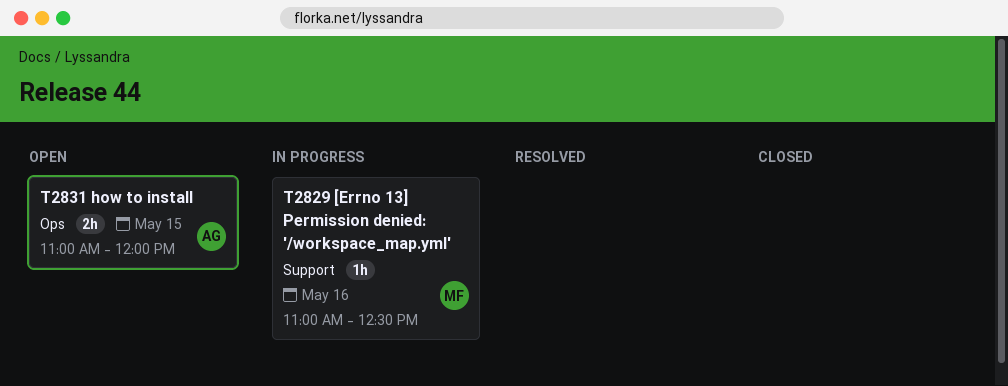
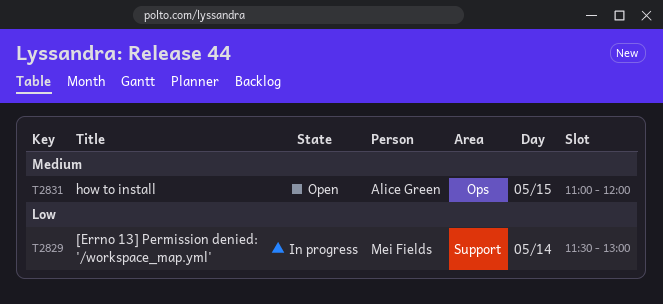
T2829, day: May 16 -> May 14
T2829, begins: 11:00 -> 11:30
T2829, ends: 12:30 -> 13:00

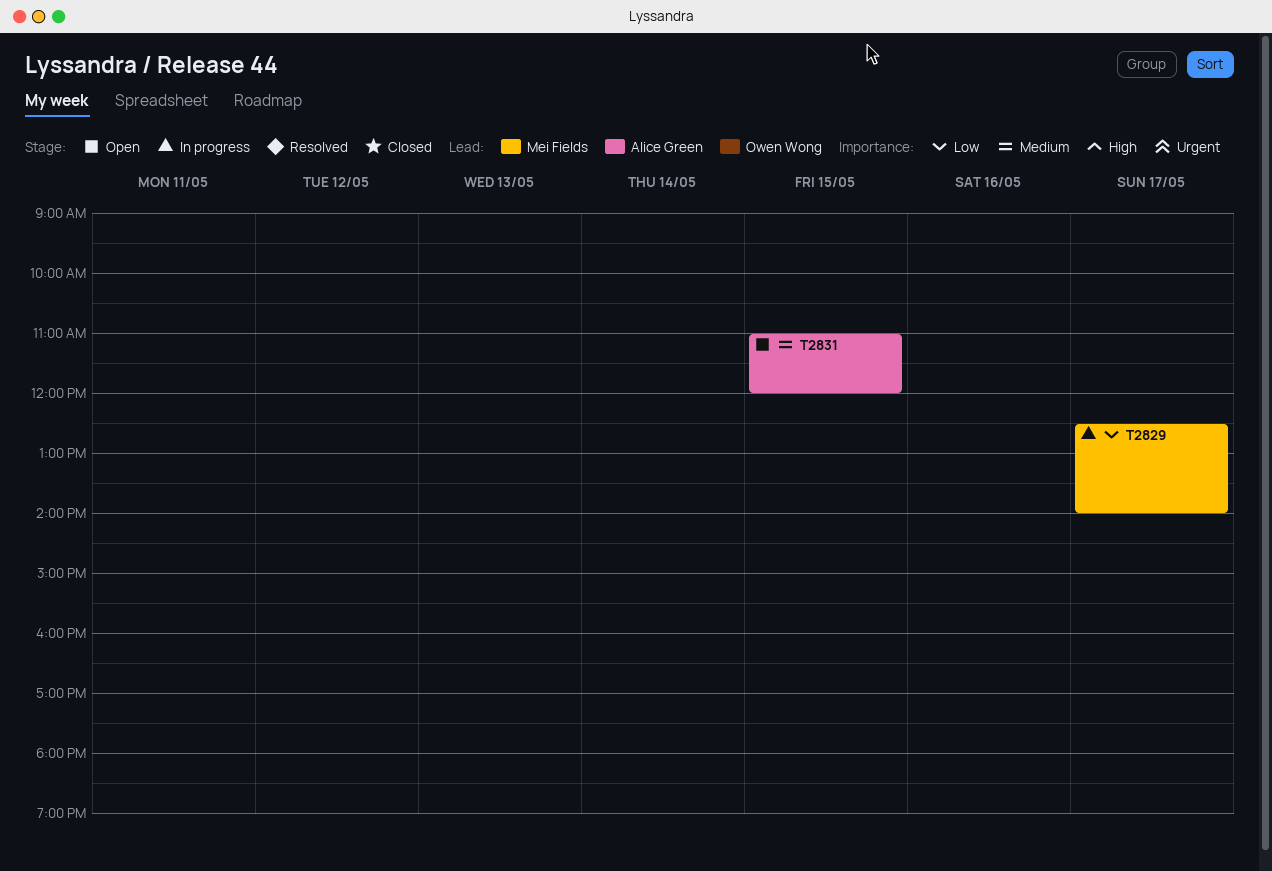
T2829, day: May 14 -> May 17
T2829, begins: 11:30 -> 12:30
T2829, ends: 13:00 -> 14:00

